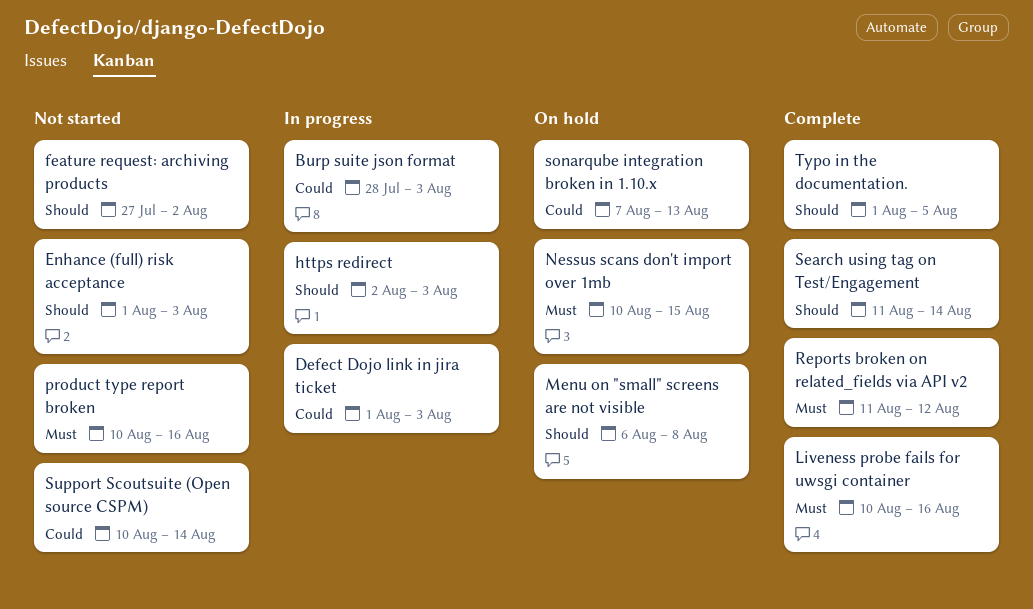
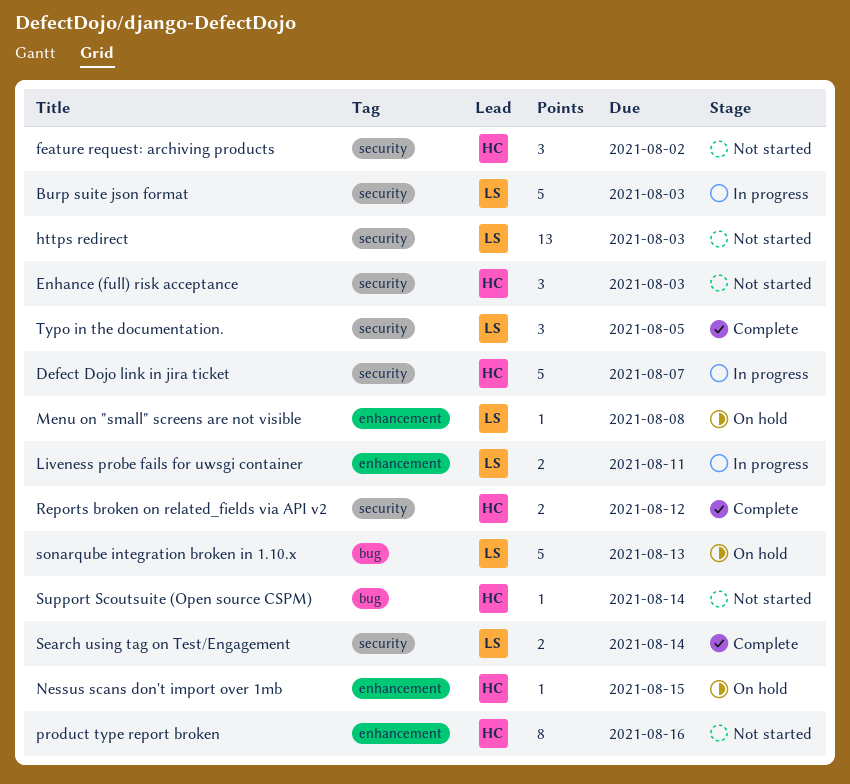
Defect Dojo link in jira ticket, due: Aug 3 -> Aug 7
https redirect, status: In progress -> Not started
Liveness probe fails for uwsgi container, status: Complete -> In progress
Liveness probe fails for uwsgi container, due: Aug 16 -> Aug 11

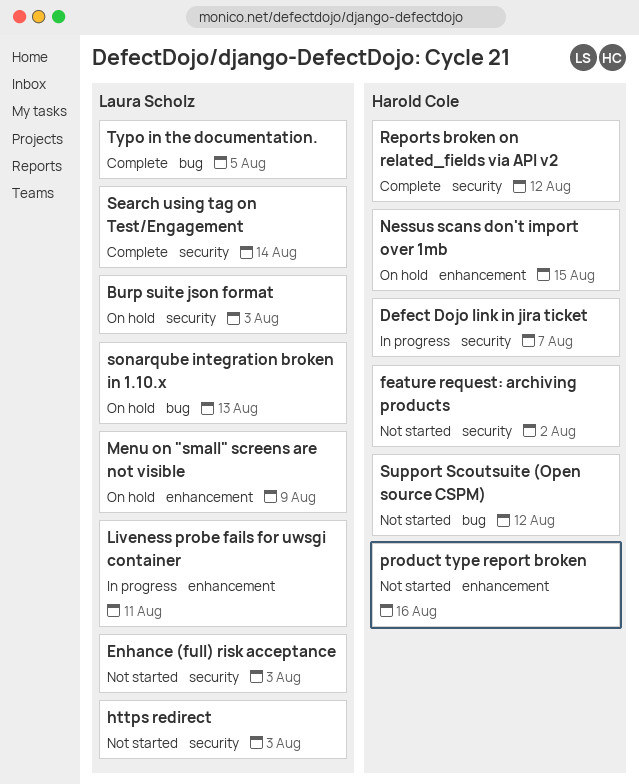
Burp suite json format, status: In progress -> On hold
Enhance (full) risk acceptance, owner: Harold Cole -> Laura Scholz
Menu on "small" screens are not visible, due: Aug 8 -> Aug 9
Support Scoutsuite (Open source CSPM), due: Aug 14 -> Aug 12
Typo in the documentation., label: security -> bug

